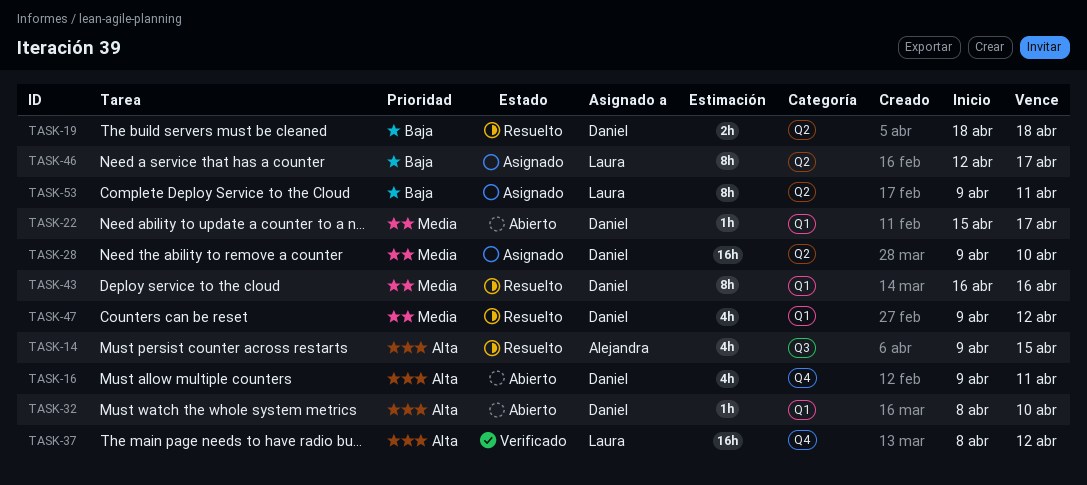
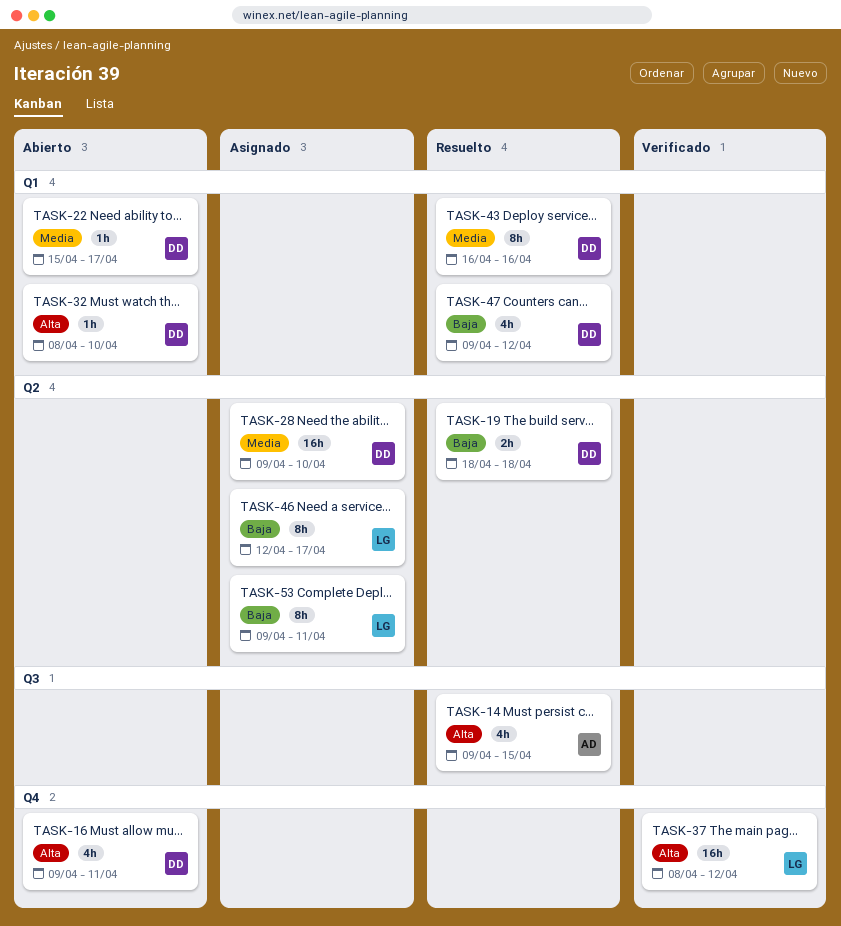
TASK-47, priority: Media -> Baja

